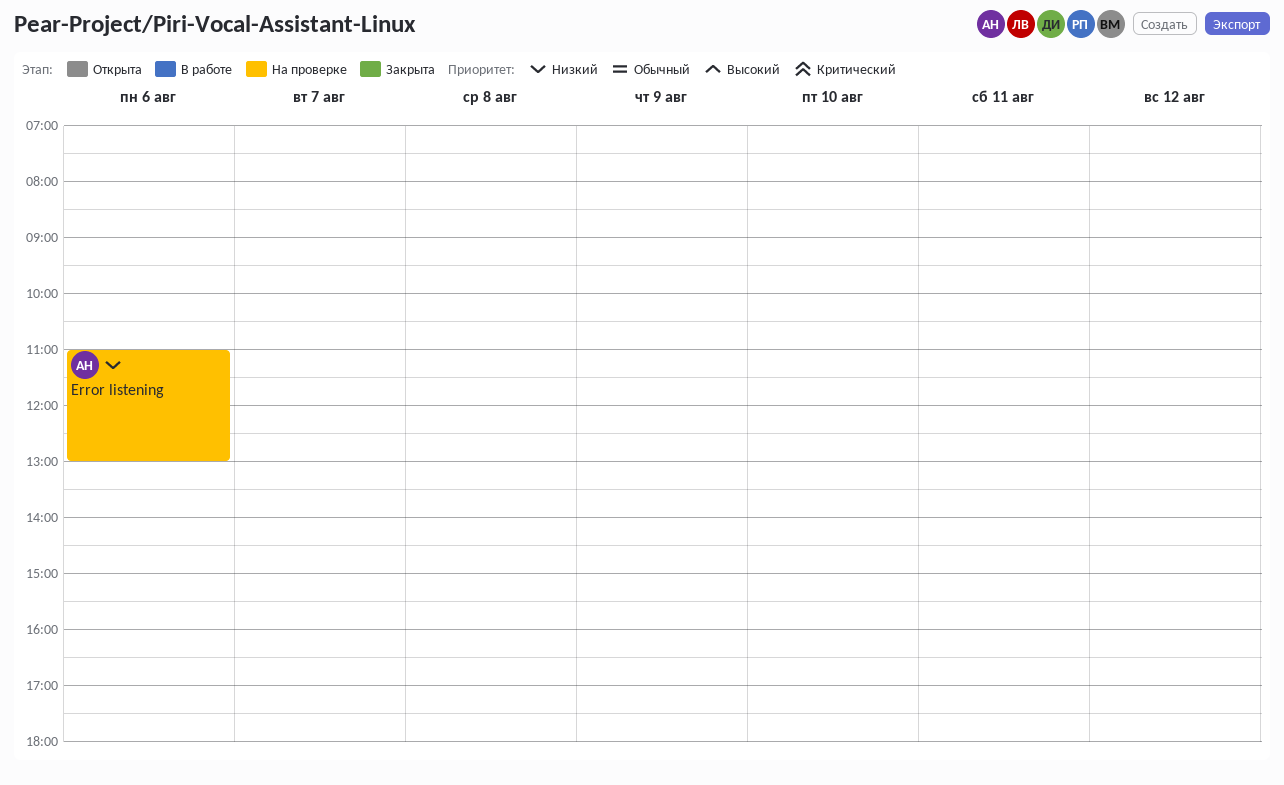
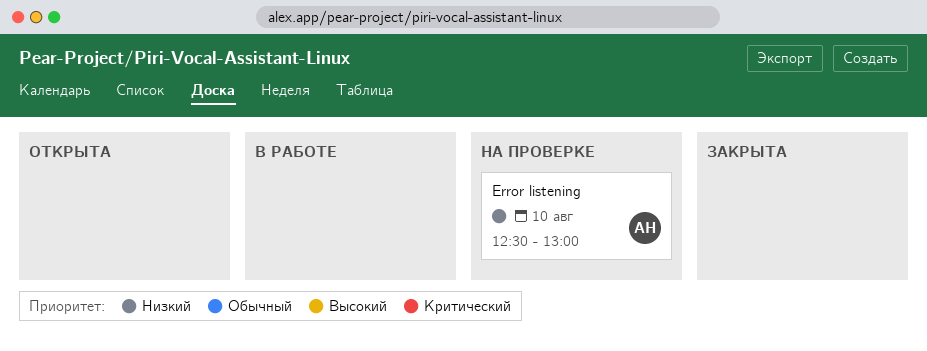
Error listening, day: Aug 6 -> Aug 10
Error listening, begins: 11:00 -> 12:30

